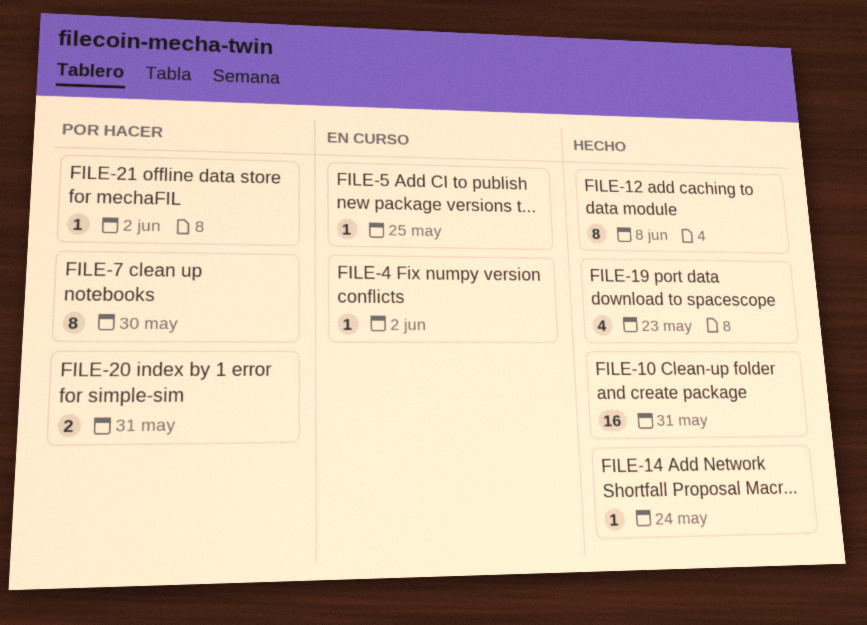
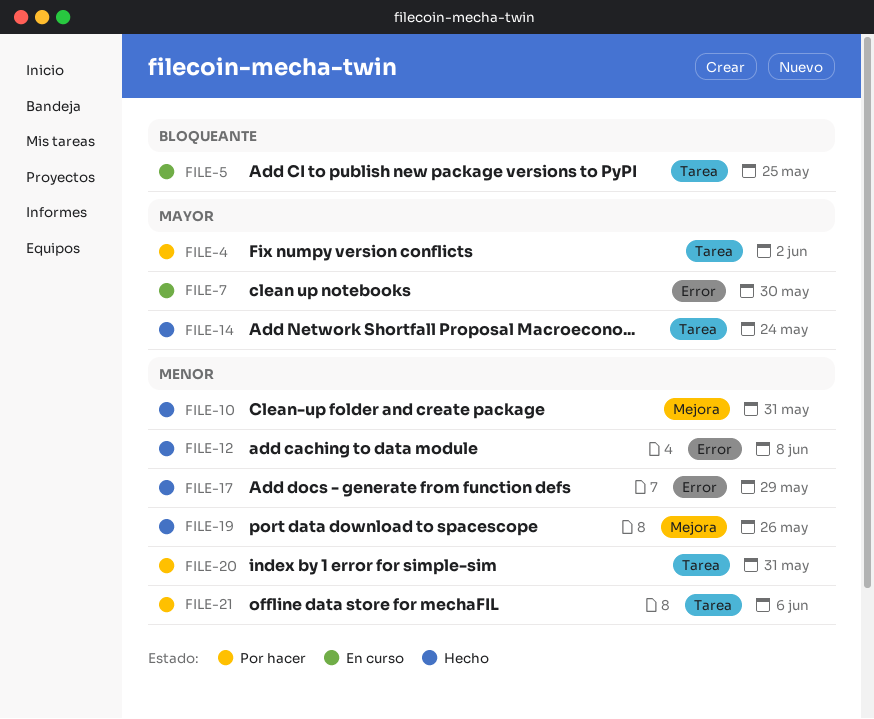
FILE-4, status: En curso -> Por hacer
FILE-7, status: Por hacer -> En curso
FILE-17: none -> present
FILE-19, due: May 23 -> May 26
FILE-21, due: Jun 2 -> Jun 6

